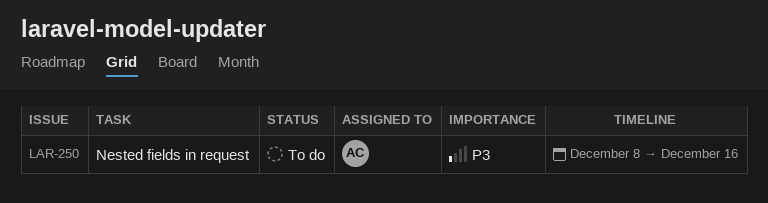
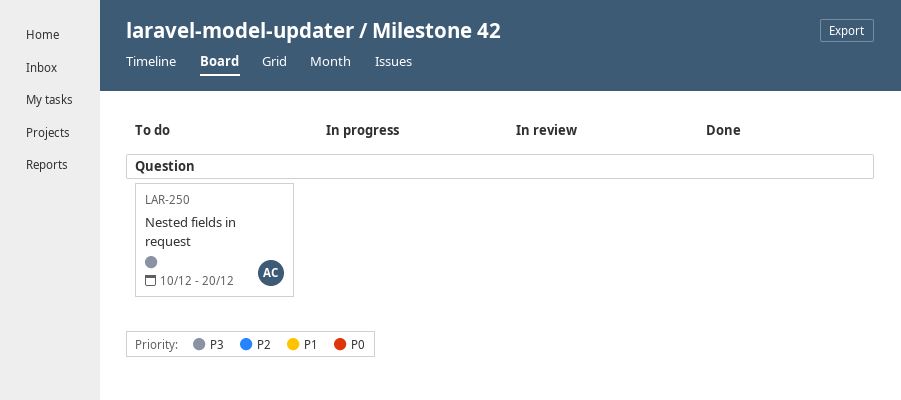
LAR-250, start: Dec 8 -> Dec 10
LAR-250, due: Dec 16 -> Dec 20

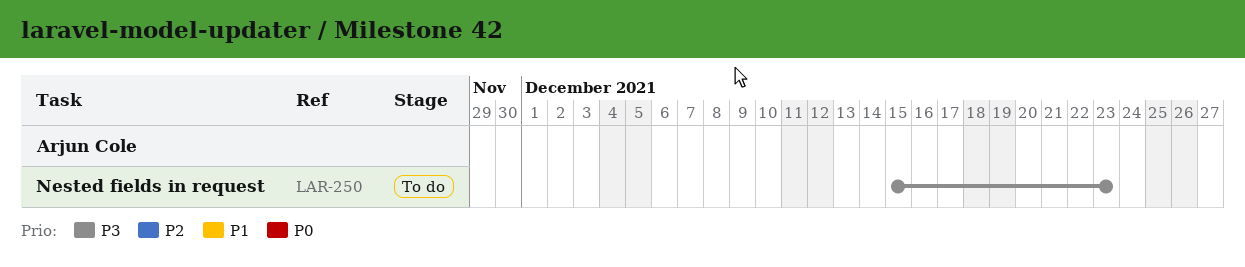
LAR-250, start: Dec 10 -> Dec 15
LAR-250, due: Dec 20 -> Dec 23

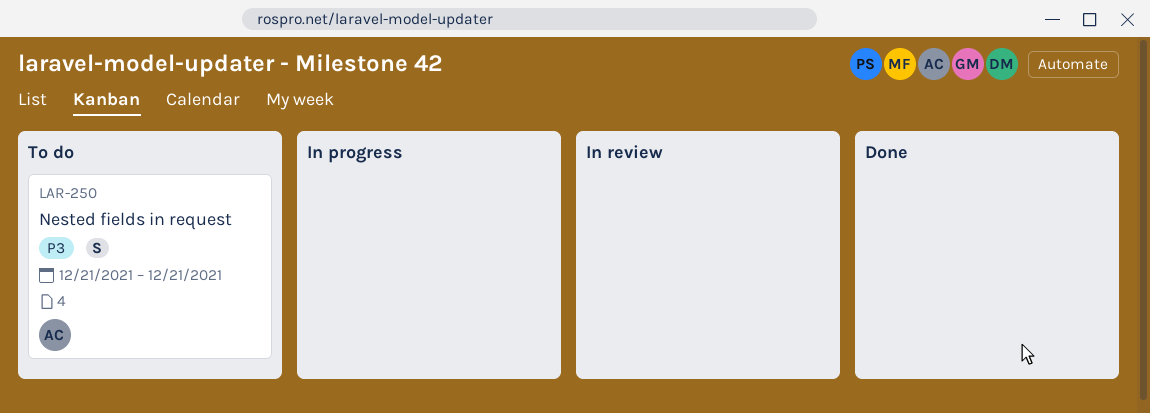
LAR-250, start: Dec 15 -> Dec 21
LAR-250, due: Dec 23 -> Dec 21

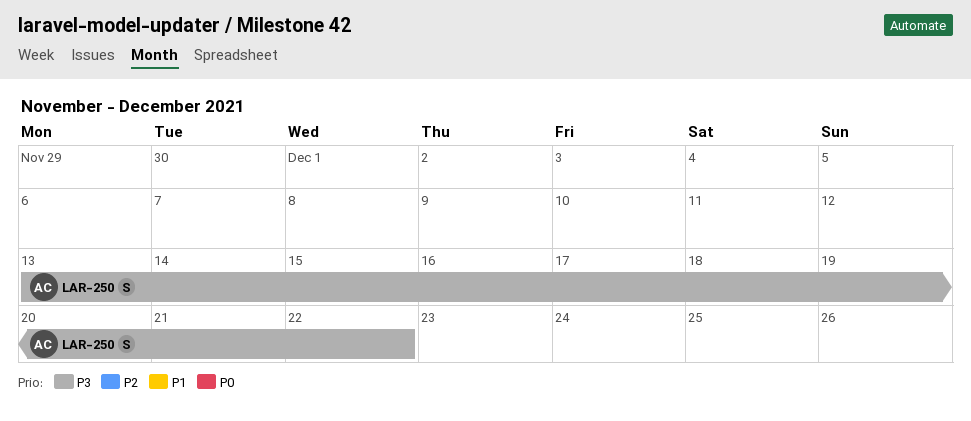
LAR-250, start: Dec 21 -> Dec 13
LAR-250, due: Dec 21 -> Dec 22

